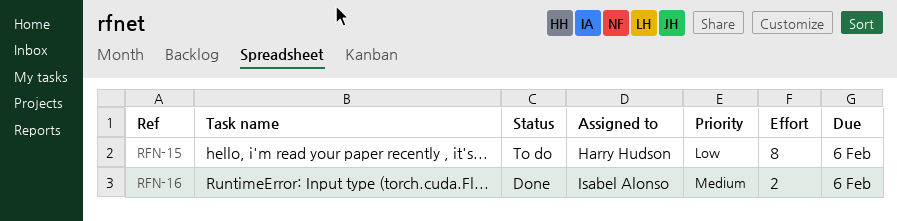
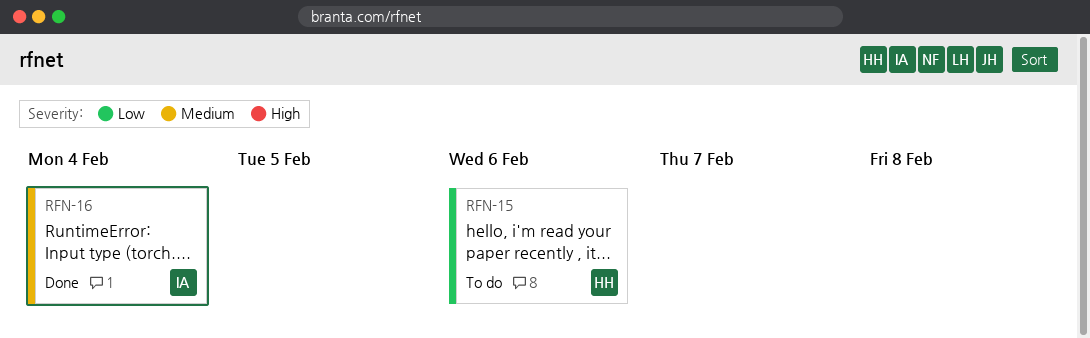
RFN-16, due: Feb 6 -> Feb 4

